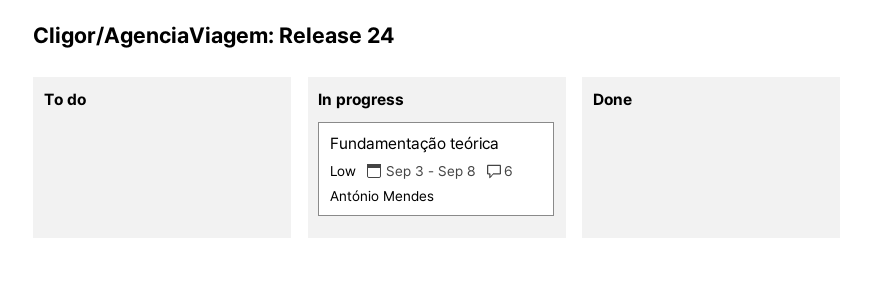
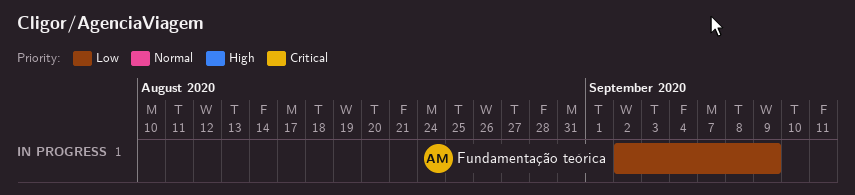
Fundamentação teórica, start: Sep 3 -> Sep 2
Fundamentação teórica, due: Sep 8 -> Sep 9

